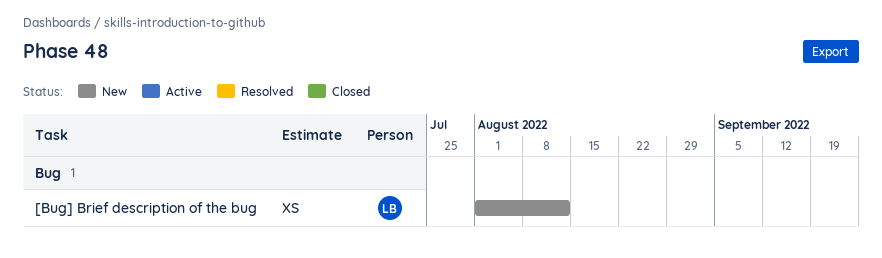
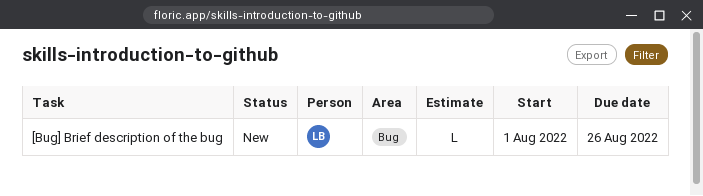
[Bug] Brief description of the bug, estimate: XS -> L
[Bug] Brief description of the bug, due: Aug 12 -> Aug 26

